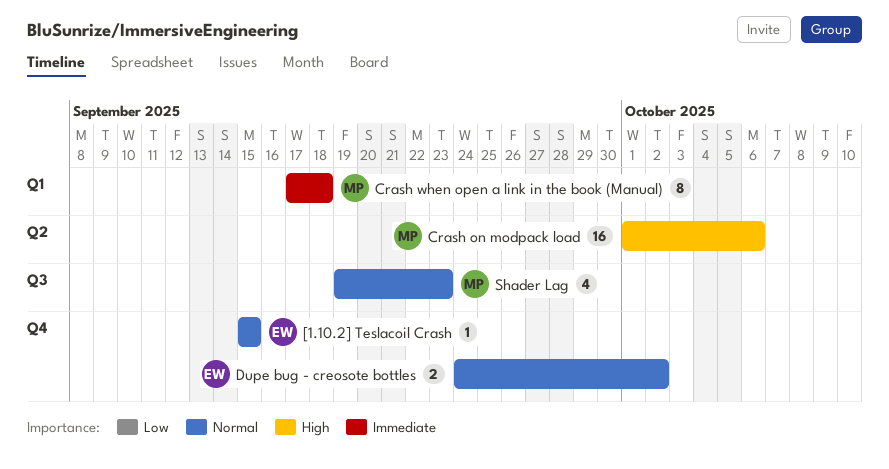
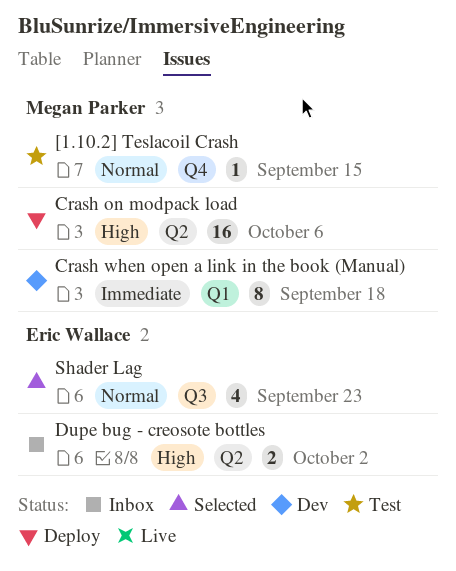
[1.10.2] Teslacoil Crash, owner: Eric Wallace -> Megan Parker
Dupe bug - creosote bottles, priority: Normal -> High
Dupe bug - creosote bottles, label: Q4 -> Q2
Shader Lag, owner: Megan Parker -> Eric Wallace

